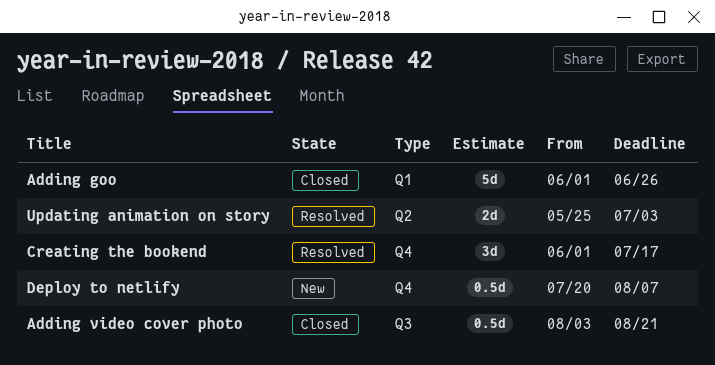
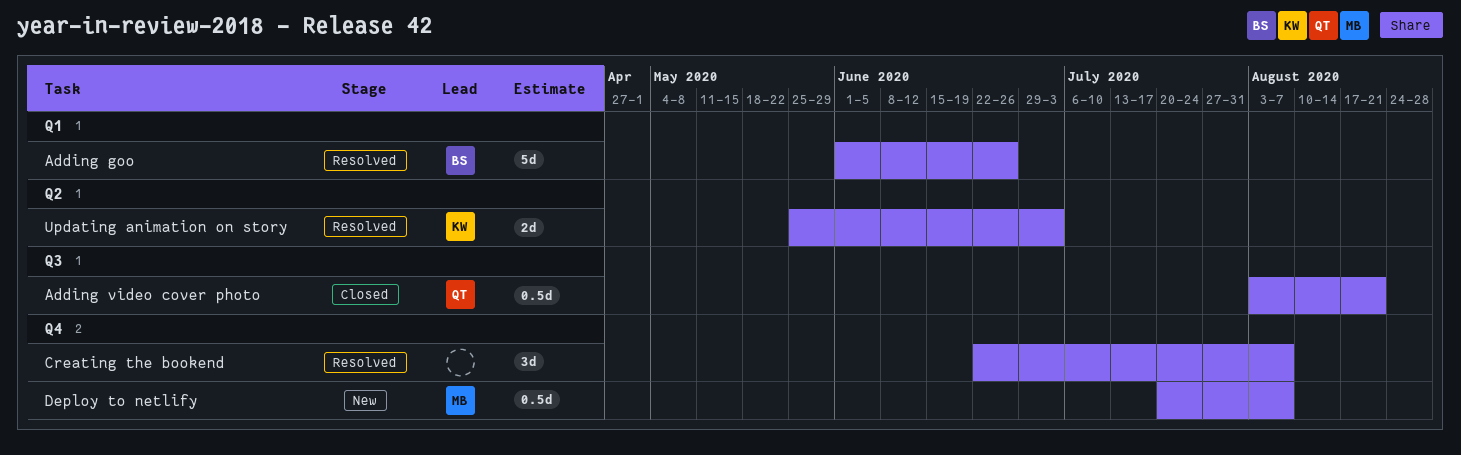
Adding goo, status: Closed -> Resolved
Creating the bookend, start: Jun 1 -> Jun 22
Creating the bookend, due: Jul 17 -> Aug 7

